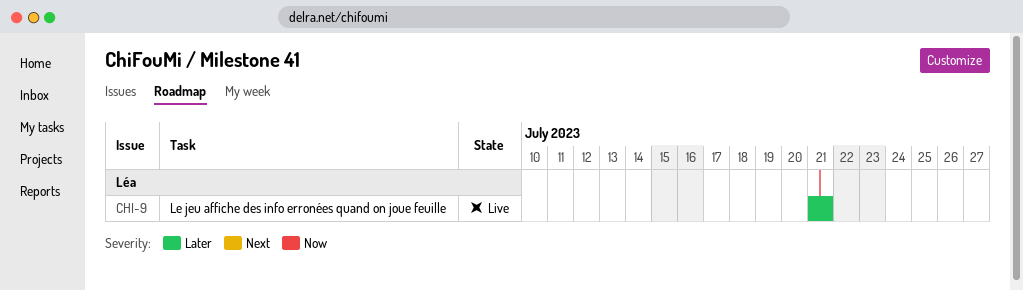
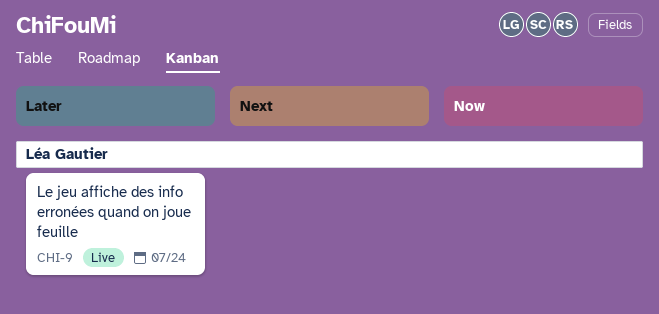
CHI-9, due: Jul 21 -> Jul 24

